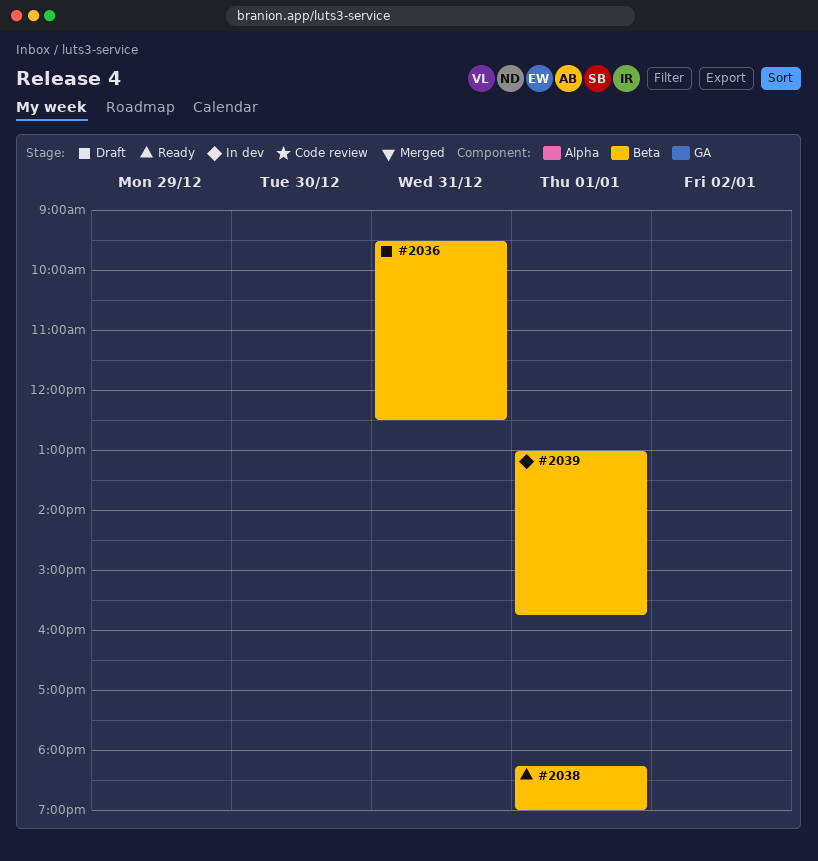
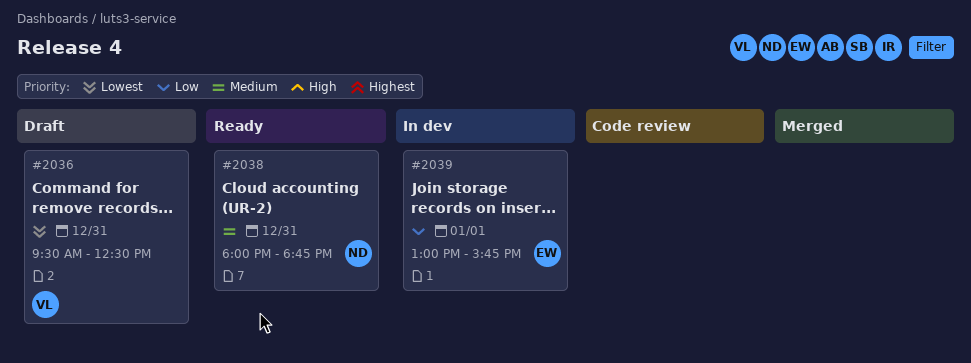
#2038, day: Jan 1 -> Dec 31
#2038, begins: 18:15 -> 18:00
#2038, ends: 19:00 -> 18:45

